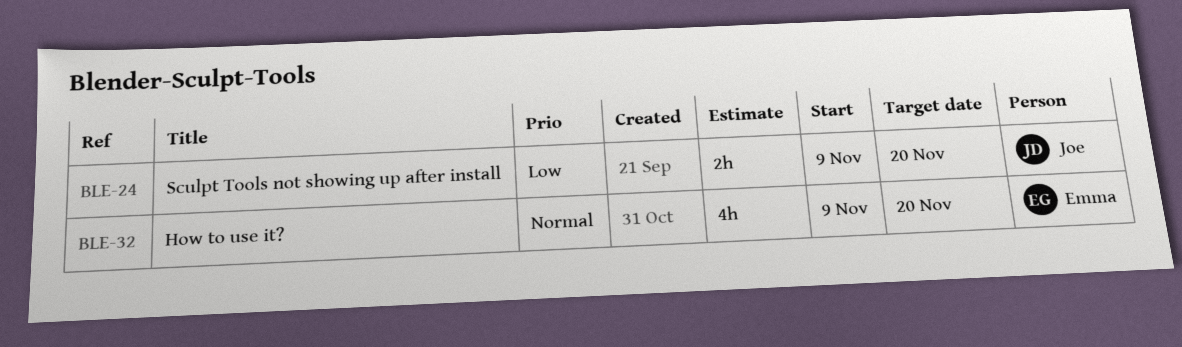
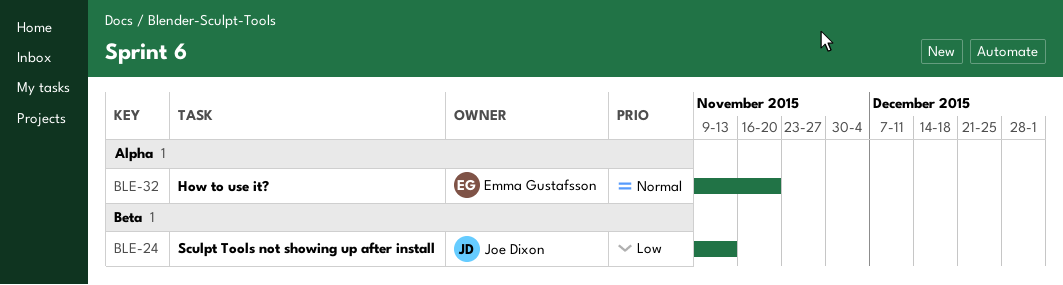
BLE-24, due: Nov 20 -> Nov 13

